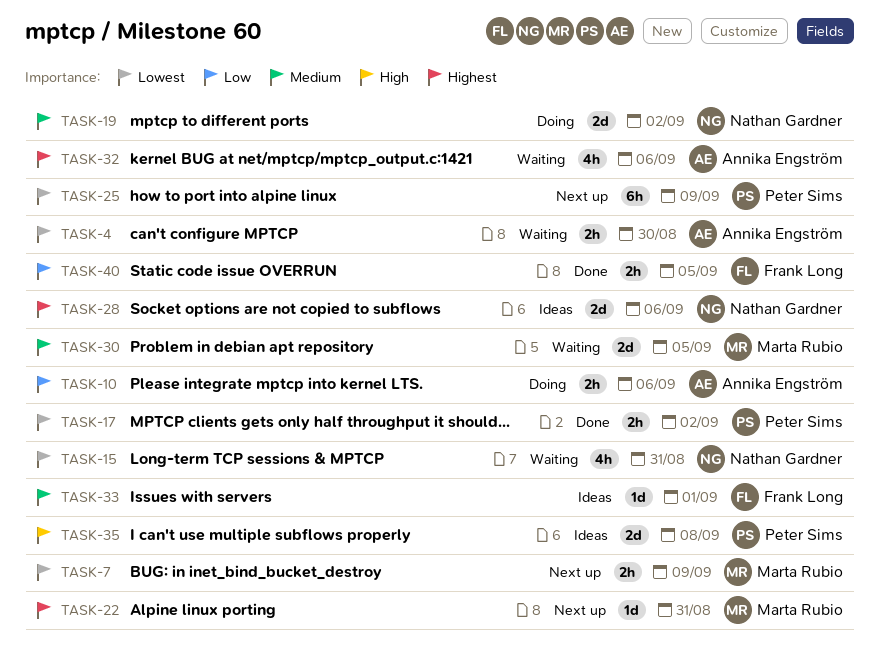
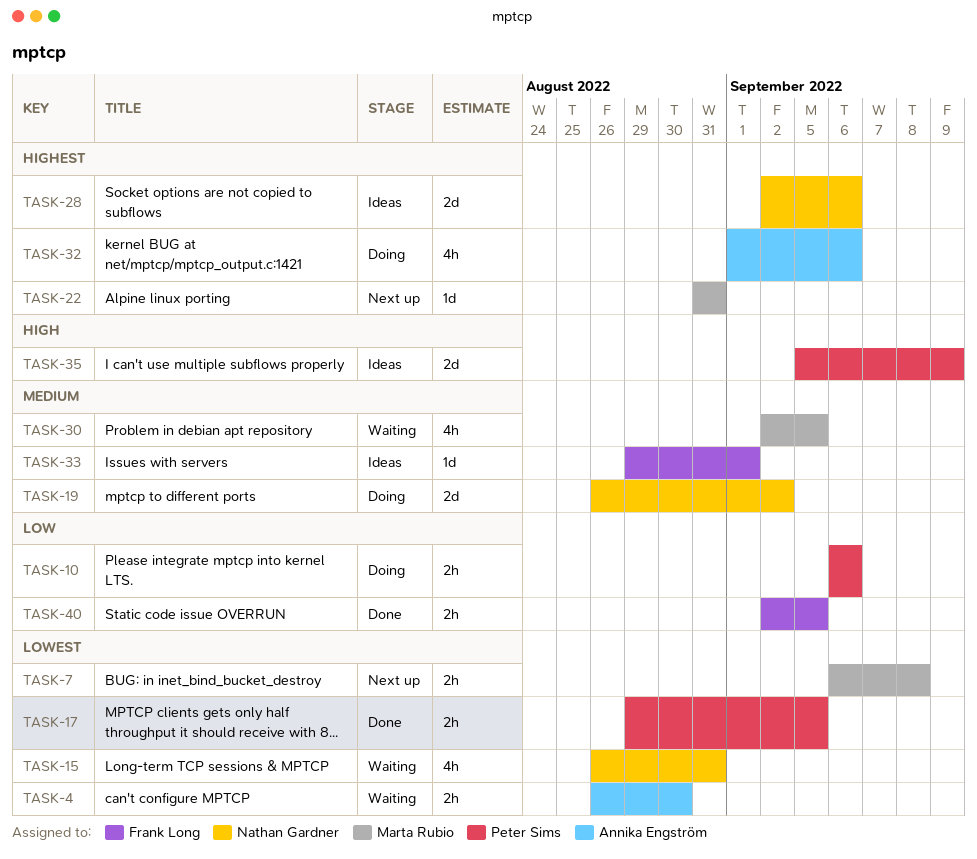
TASK-7, due: Sep 9 -> Sep 8
TASK-10, owner: Annika Engström -> Peter Sims
TASK-17, due: Sep 2 -> Sep 5
TASK-25: present -> none
TASK-30, estimate: 2d -> 4h
TASK-32, status: Waiting -> Doing
TASK-35, due: Sep 8 -> Sep 9

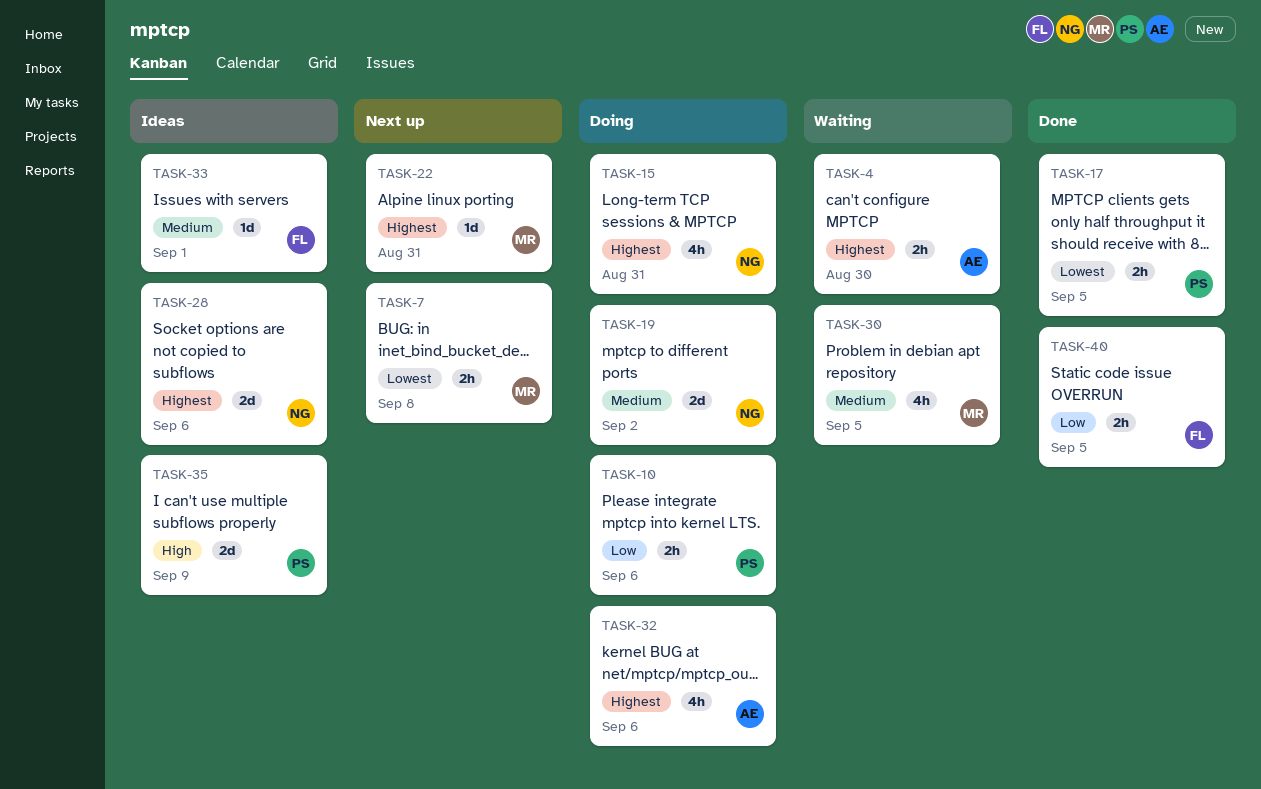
TASK-4, priority: Lowest -> Highest
TASK-15, status: Waiting -> Doing
TASK-15, priority: Lowest -> Highest

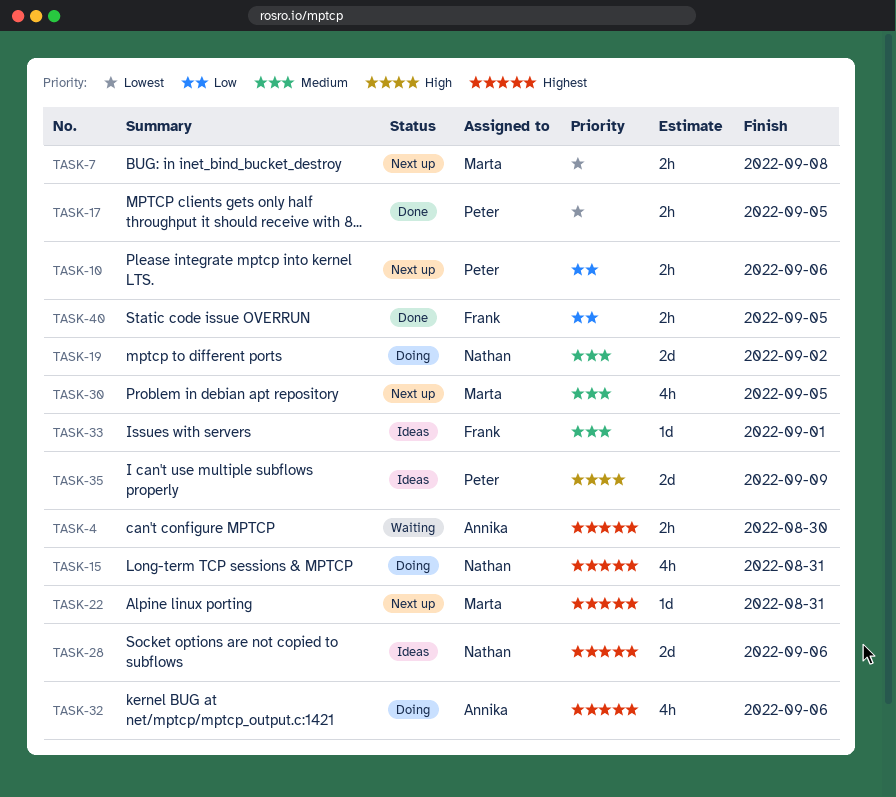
TASK-10, status: Doing -> Next up
TASK-30, status: Waiting -> Next up

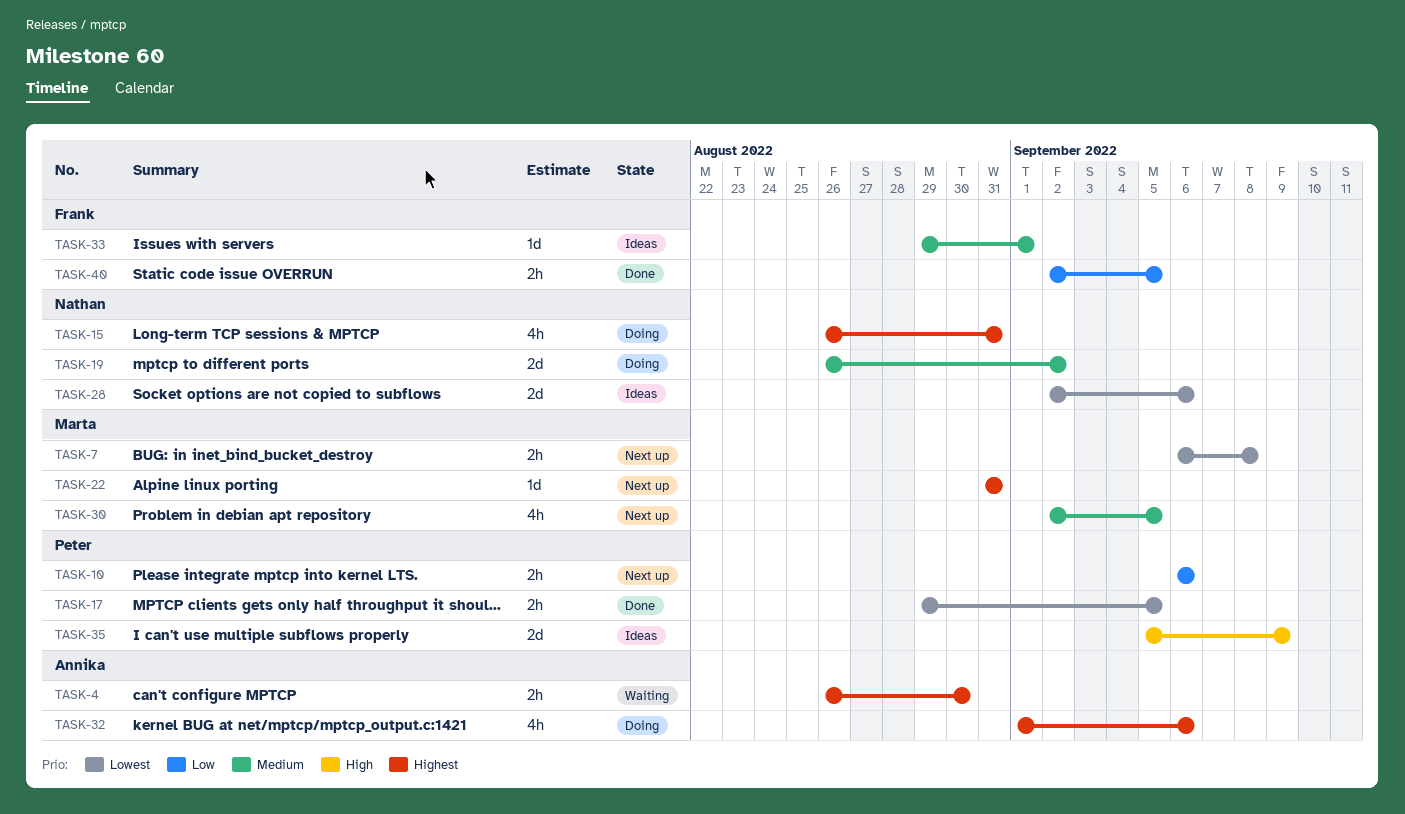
TASK-28, priority: Highest -> Lowest

